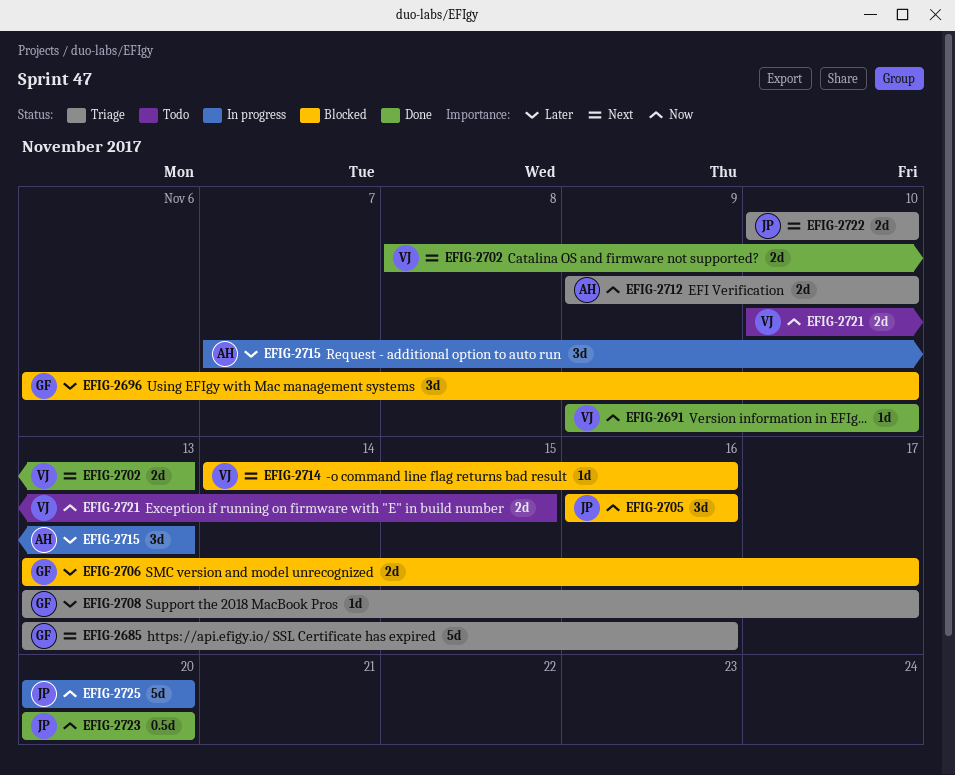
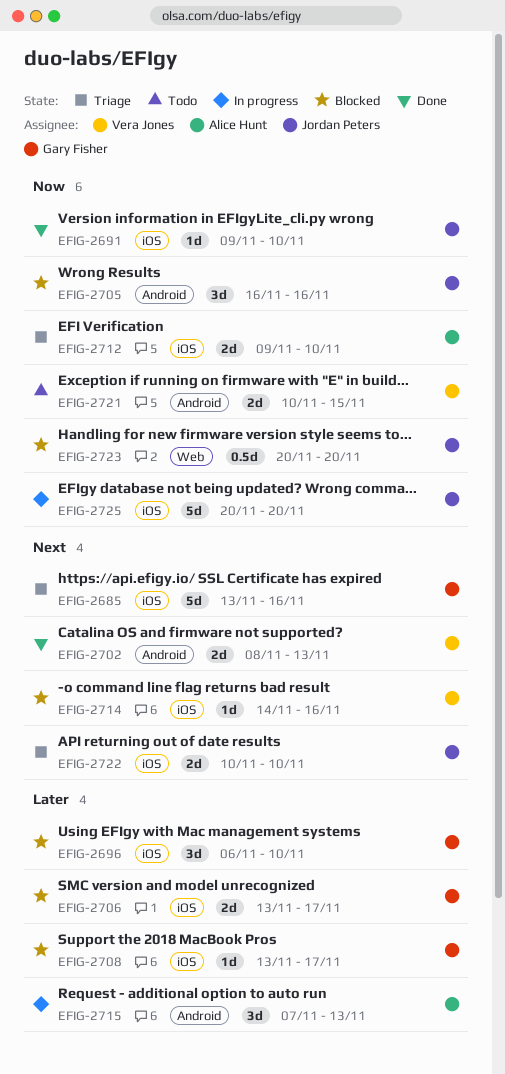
EFIG-2691, owner: Vera Jones -> Jordan Peters
EFIG-2708, status: Triage -> Blocked
EFIG-2723, status: Done -> Blocked

